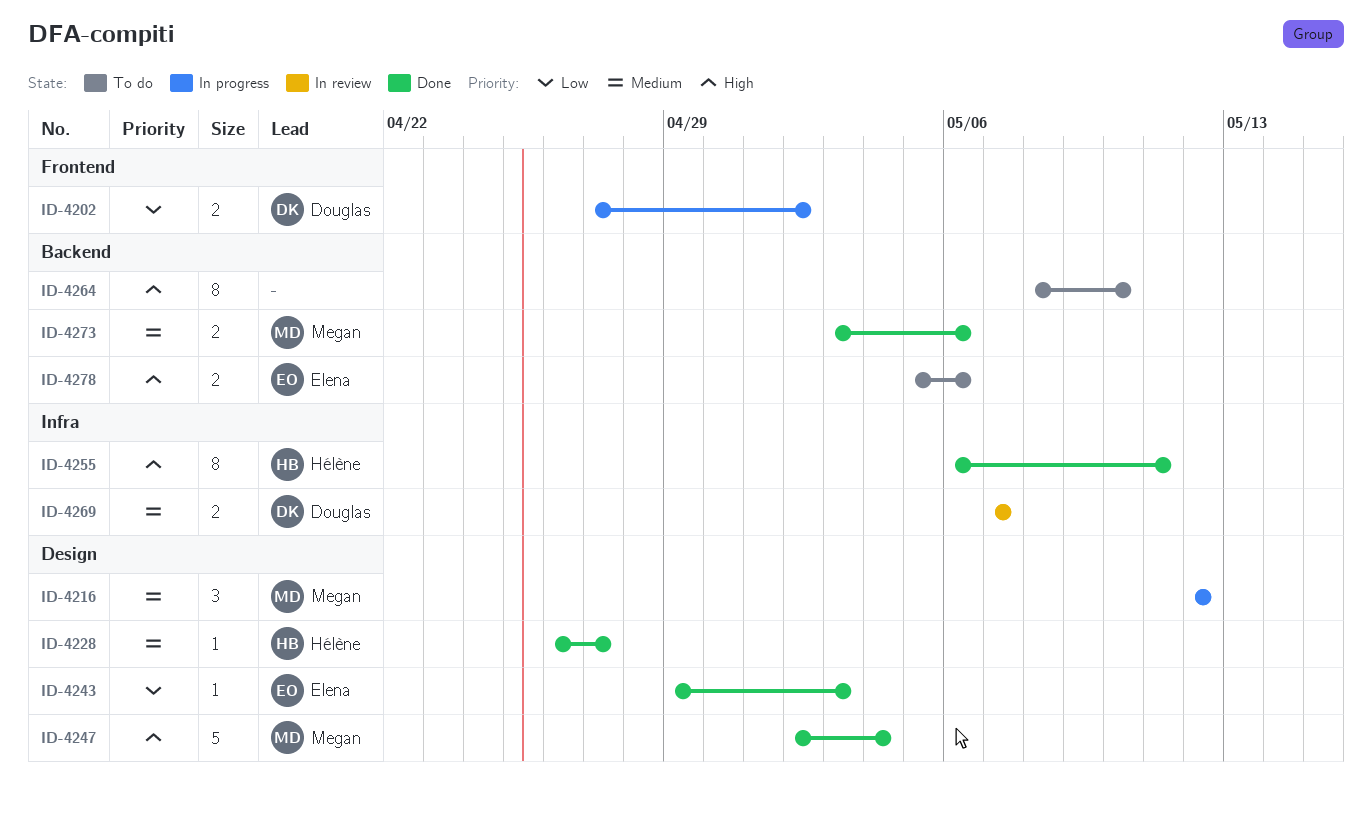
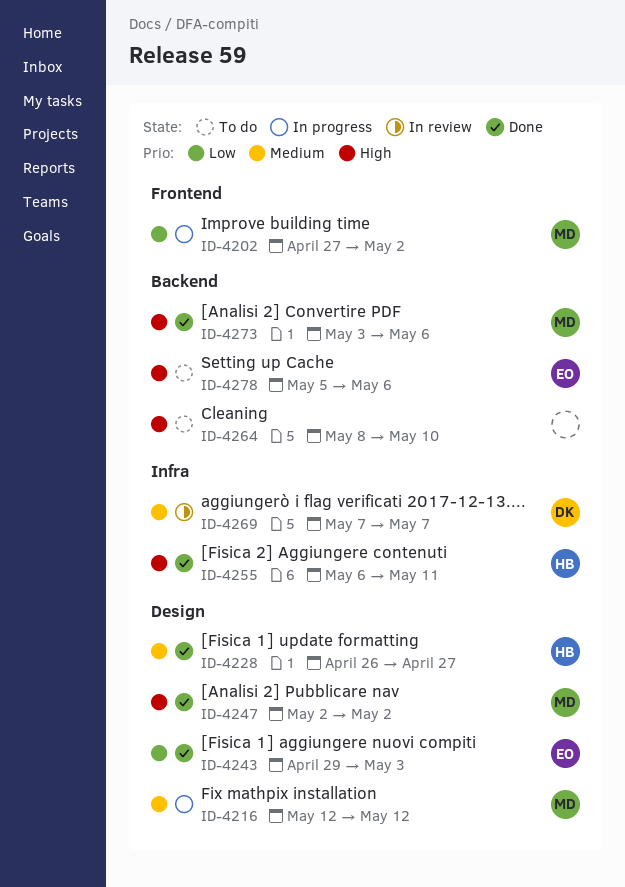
ID-4202, owner: Douglas -> Megan
ID-4247, due: May 4 -> May 2
ID-4273, priority: Medium -> High

